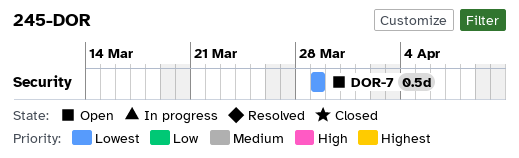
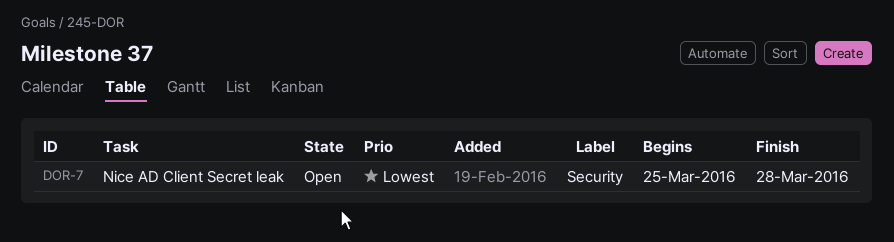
DOR-7, start: Mar 29 -> Mar 25
DOR-7, due: Mar 29 -> Mar 28

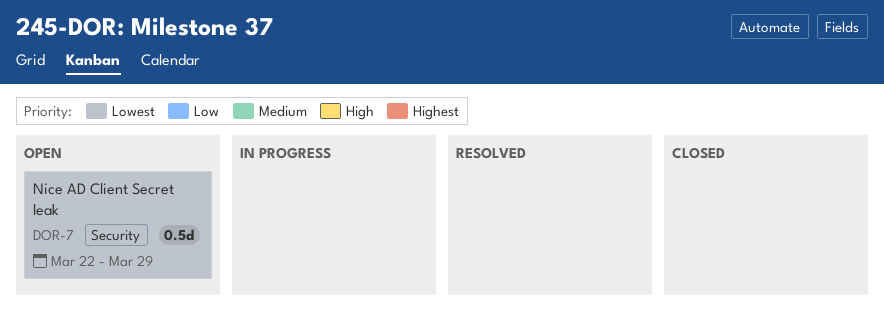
DOR-7, start: Mar 25 -> Mar 22
DOR-7, due: Mar 28 -> Mar 29

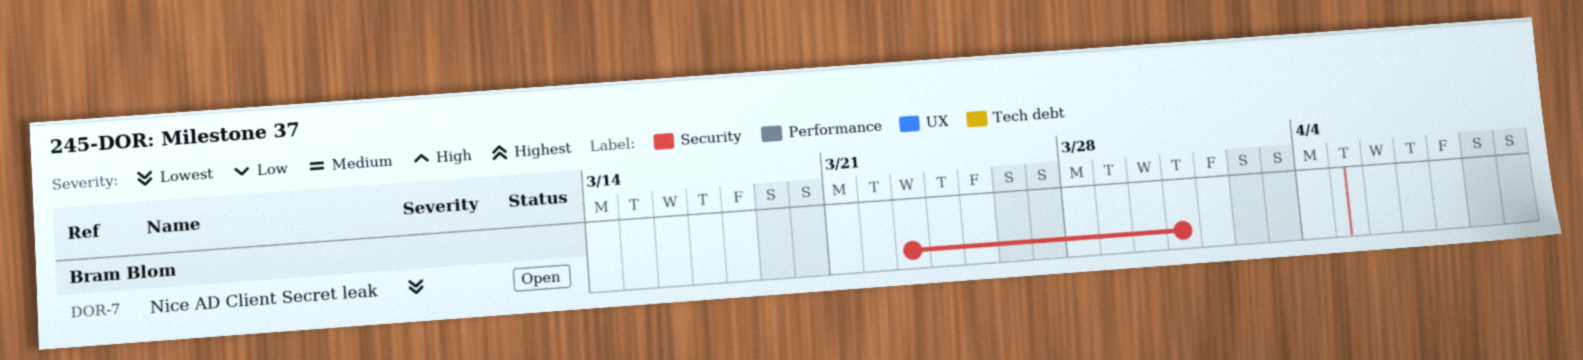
DOR-7, start: Mar 22 -> Mar 23
DOR-7, due: Mar 29 -> Mar 31

